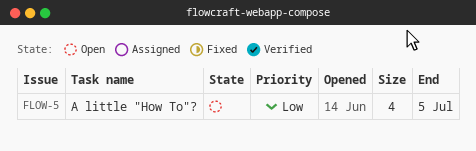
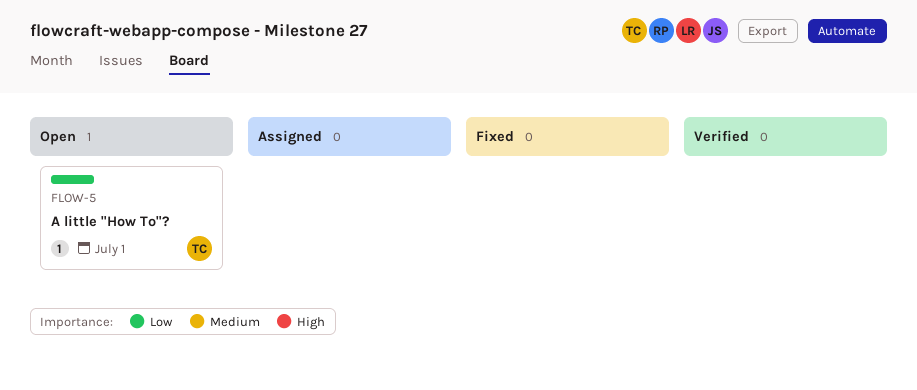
FLOW-5, estimate: 4 -> 1
FLOW-5, due: Jul 5 -> Jul 1

